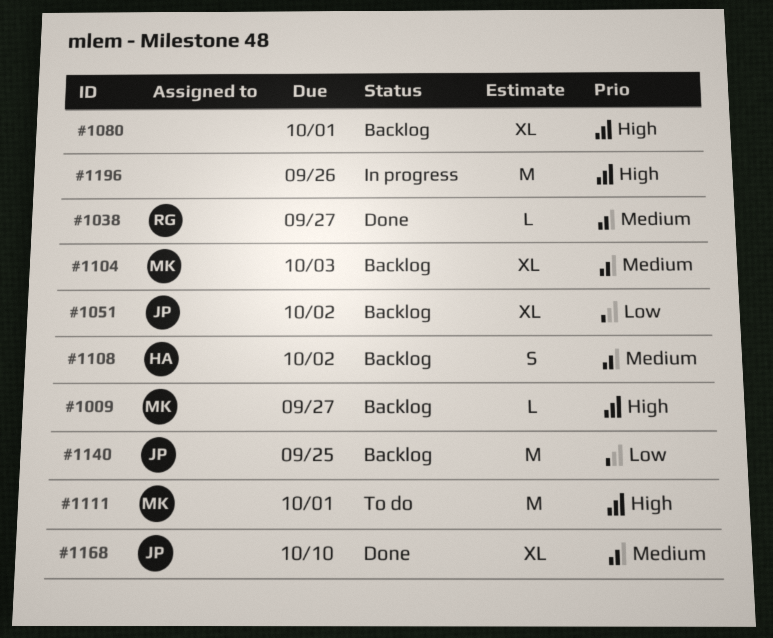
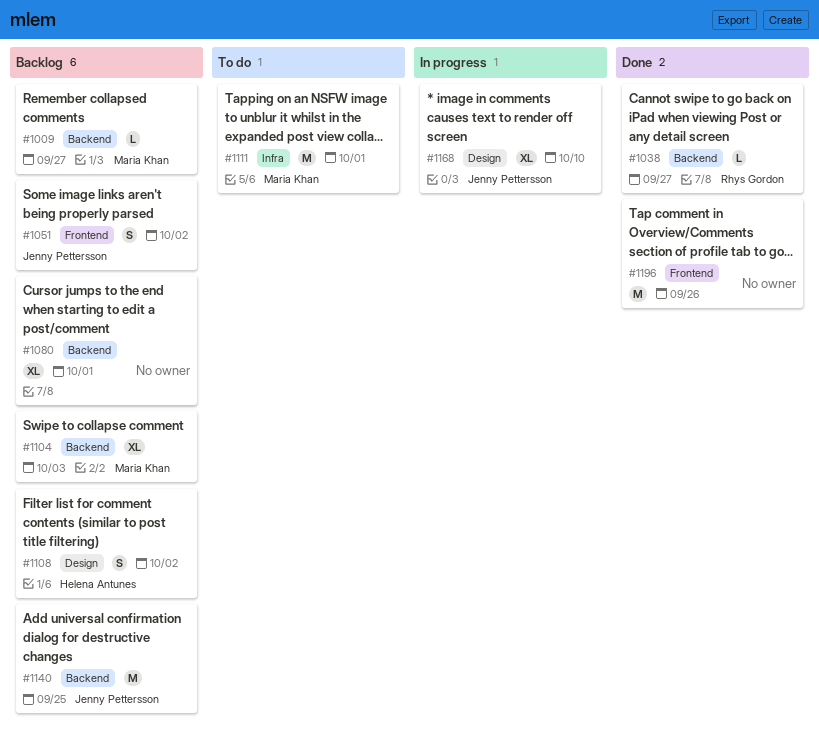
#1051, estimate: XL -> S
#1168, status: Done -> In progress
#1196, status: In progress -> Done

